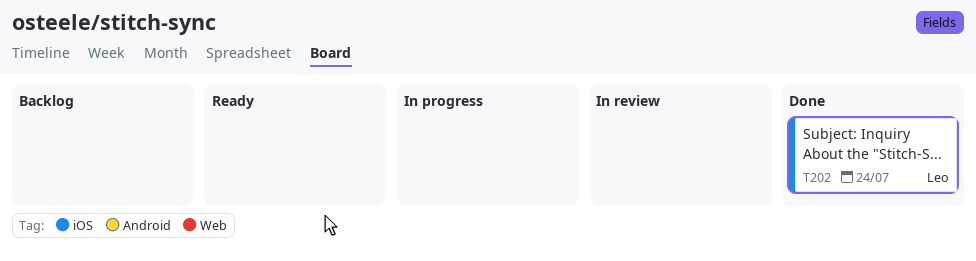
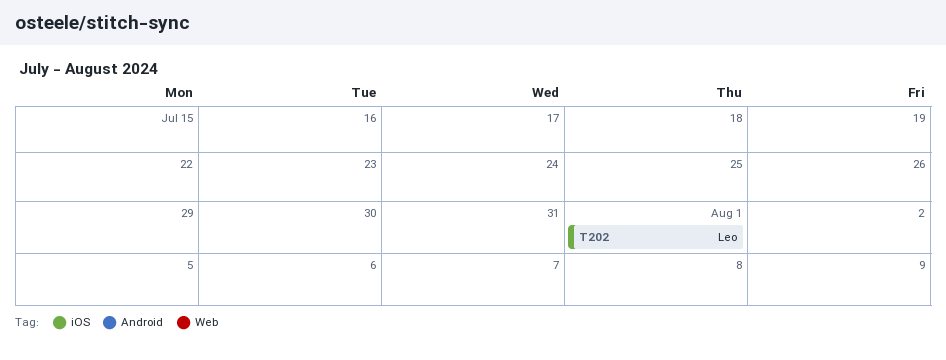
T202, due: Jul 24 -> Aug 1

